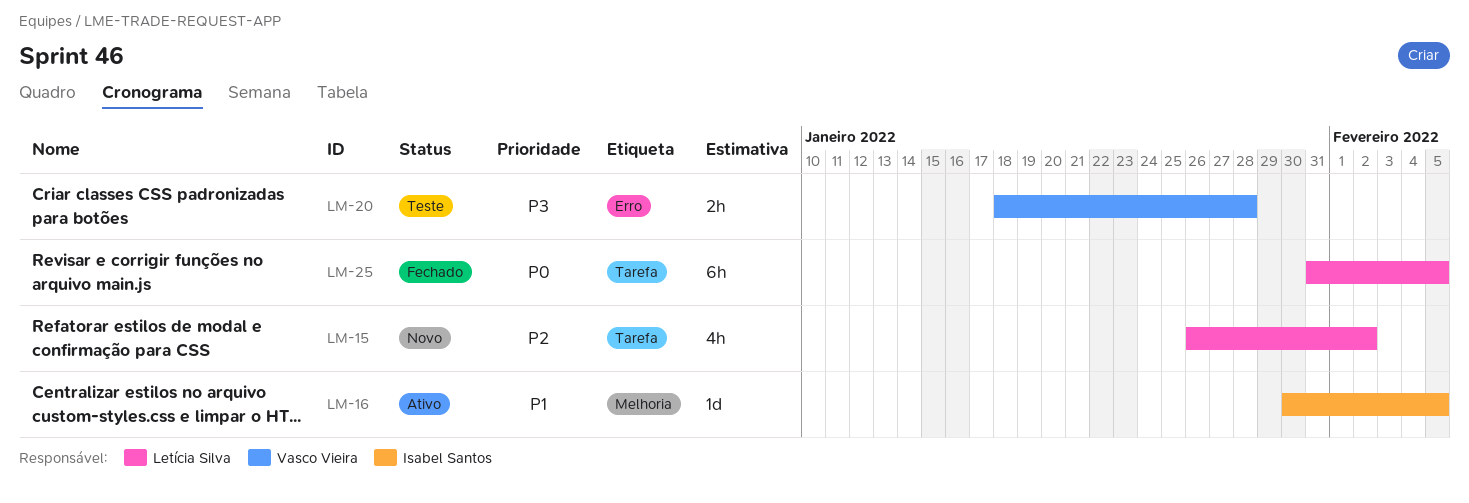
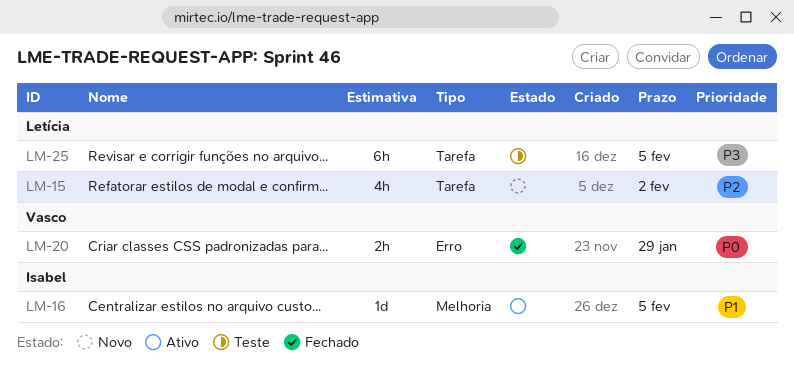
LM-20, status: Teste -> Fechado
LM-20, priority: P3 -> P0
LM-20, due: Jan 28 -> Jan 29
LM-25, status: Fechado -> Teste
LM-25, priority: P0 -> P3

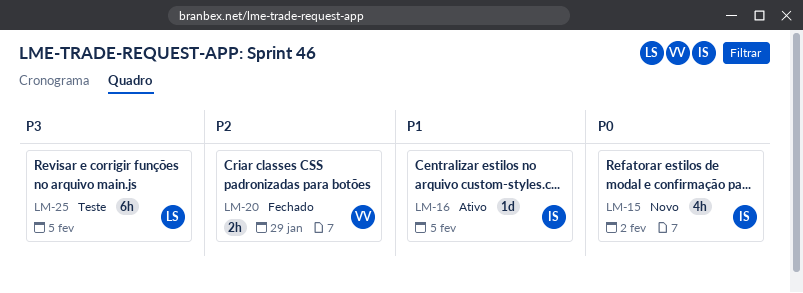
LM-15, owner: Letícia -> Isabel
LM-15, priority: P2 -> P0
LM-20, priority: P0 -> P2

